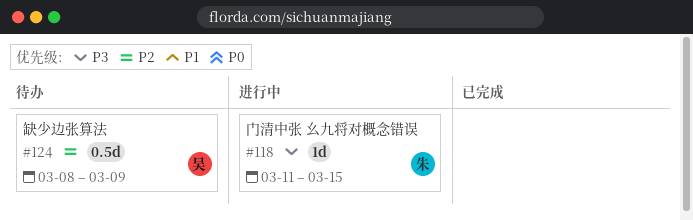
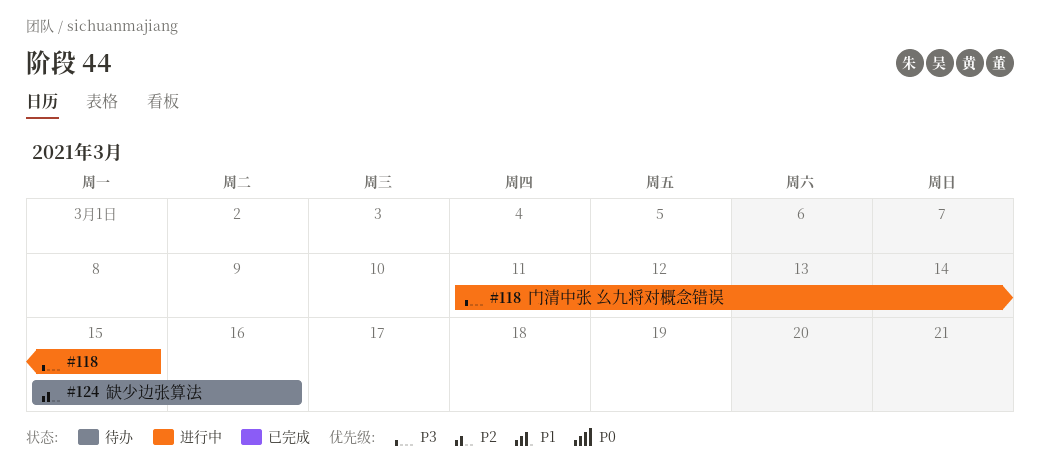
#124, start: Mar 8 -> Mar 15
#124, due: Mar 9 -> Mar 16

